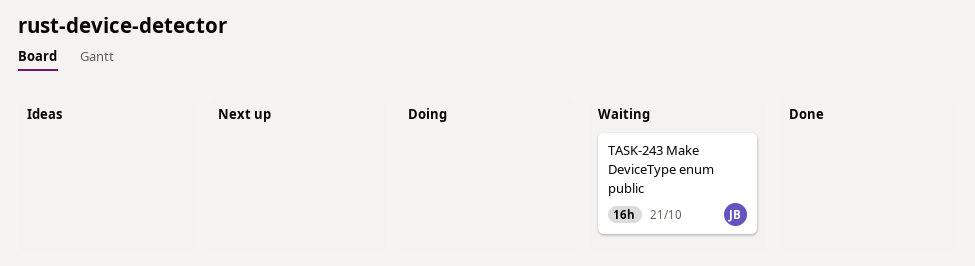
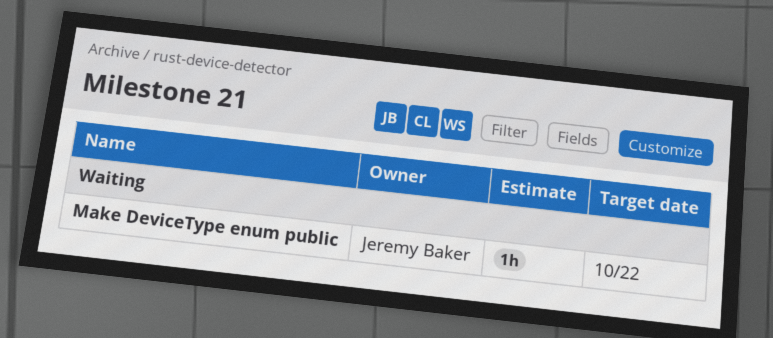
Make DeviceType enum public, estimate: 16h -> 1h
Make DeviceType enum public, due: Oct 21 -> Oct 22

